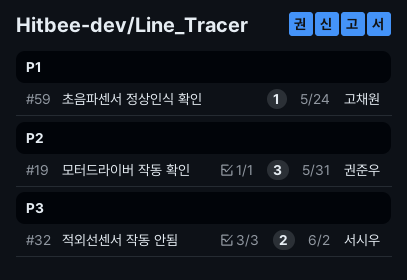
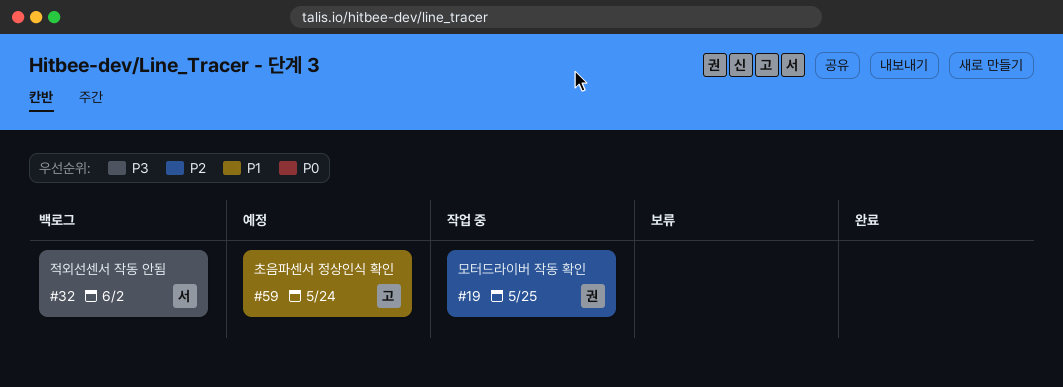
#19, due: May 31 -> May 25

